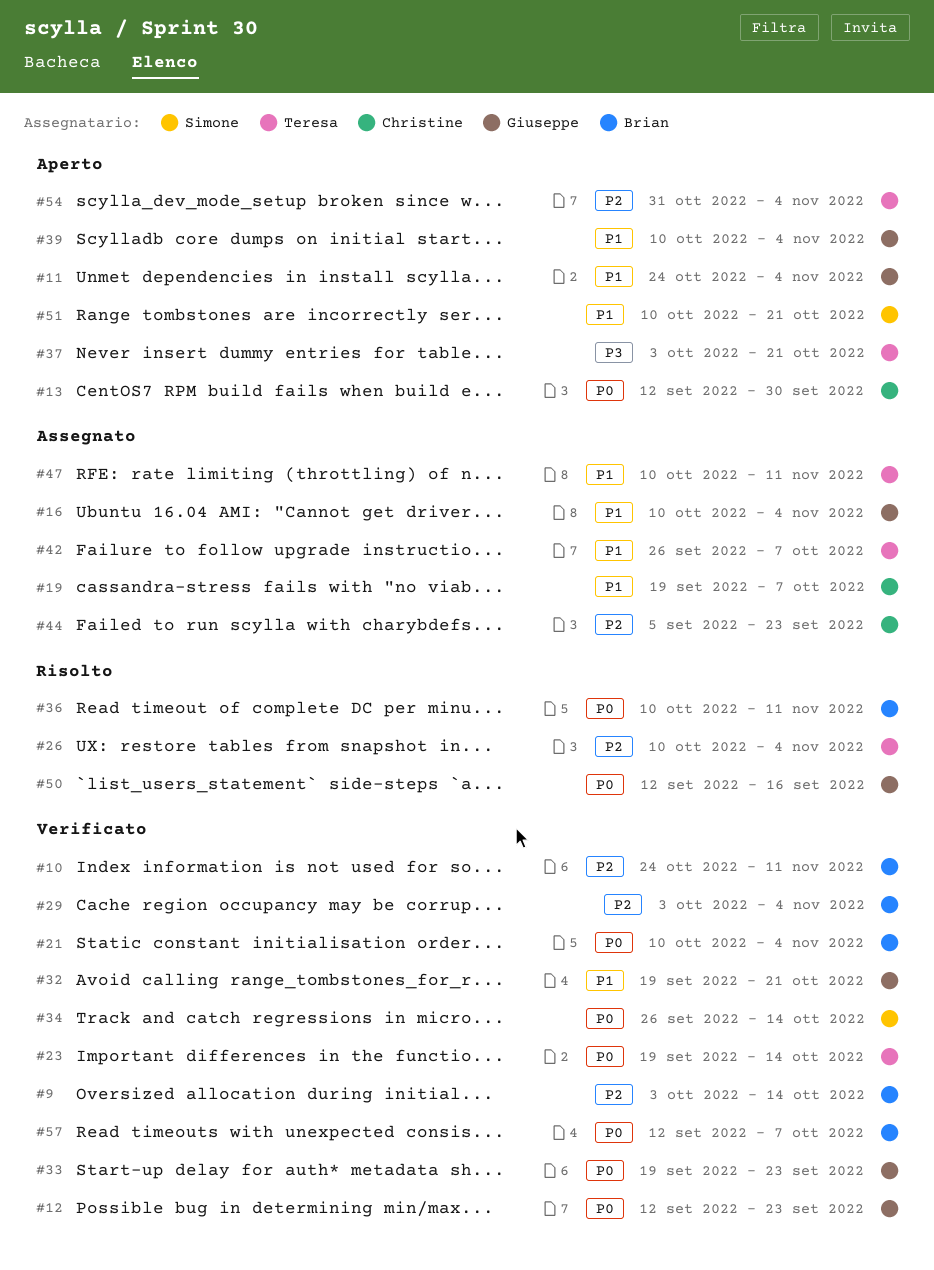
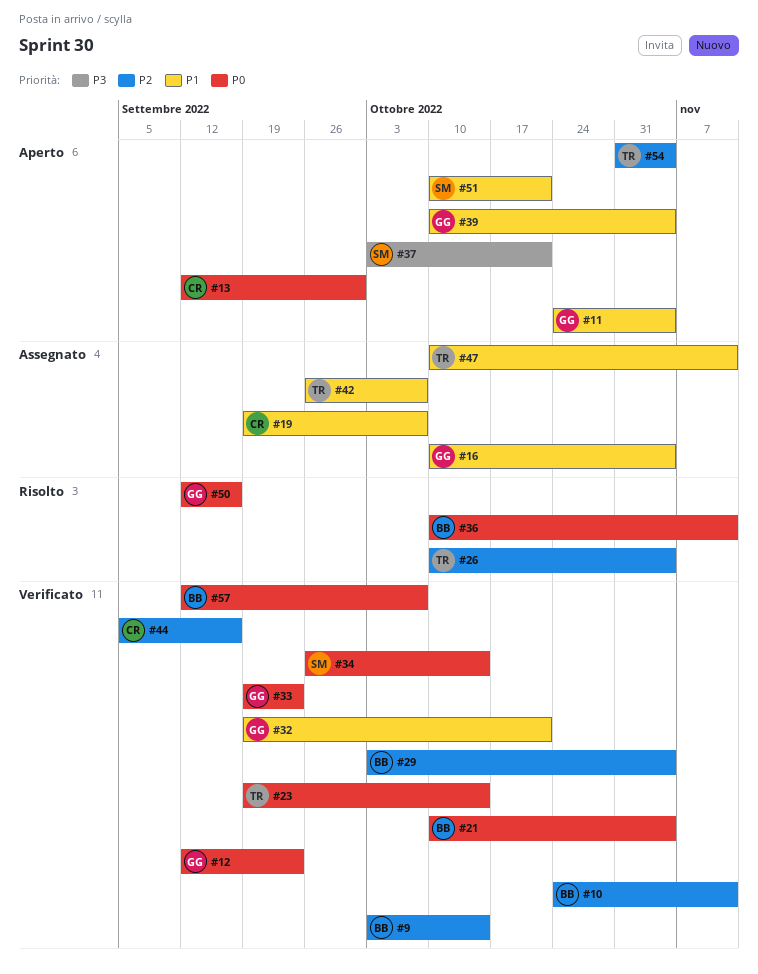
#37, owner: Teresa -> Simone
#44, status: Assegnato -> Verificato
#44, due: Sep 23 -> Sep 16

